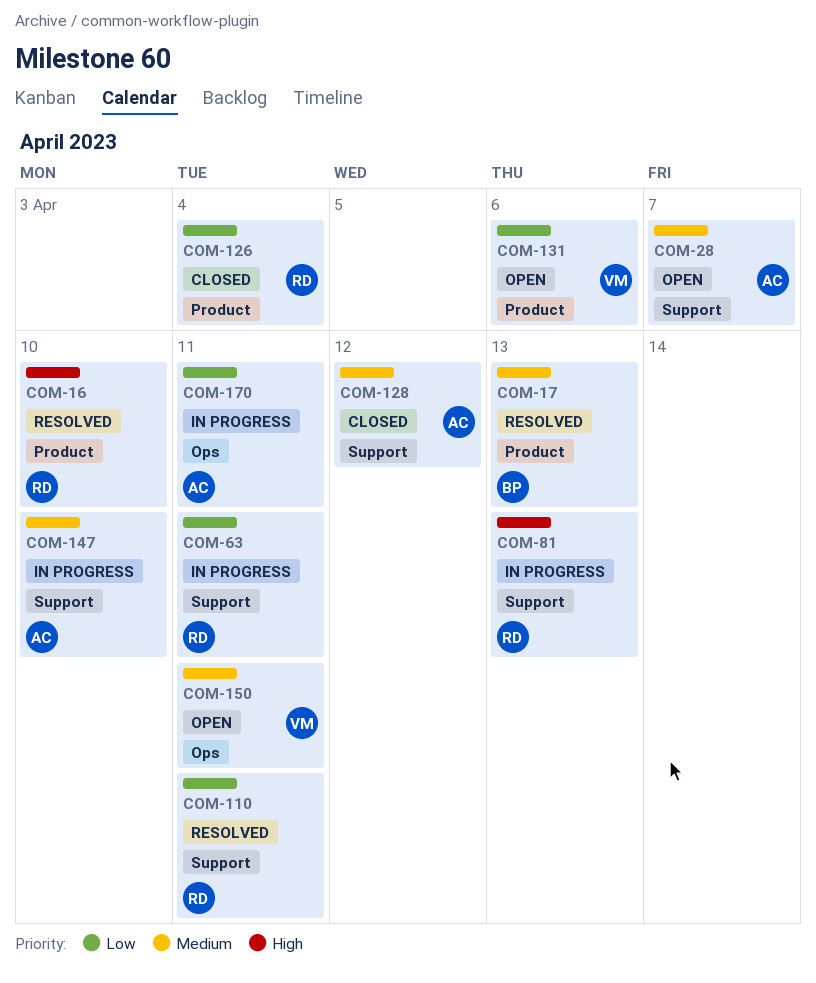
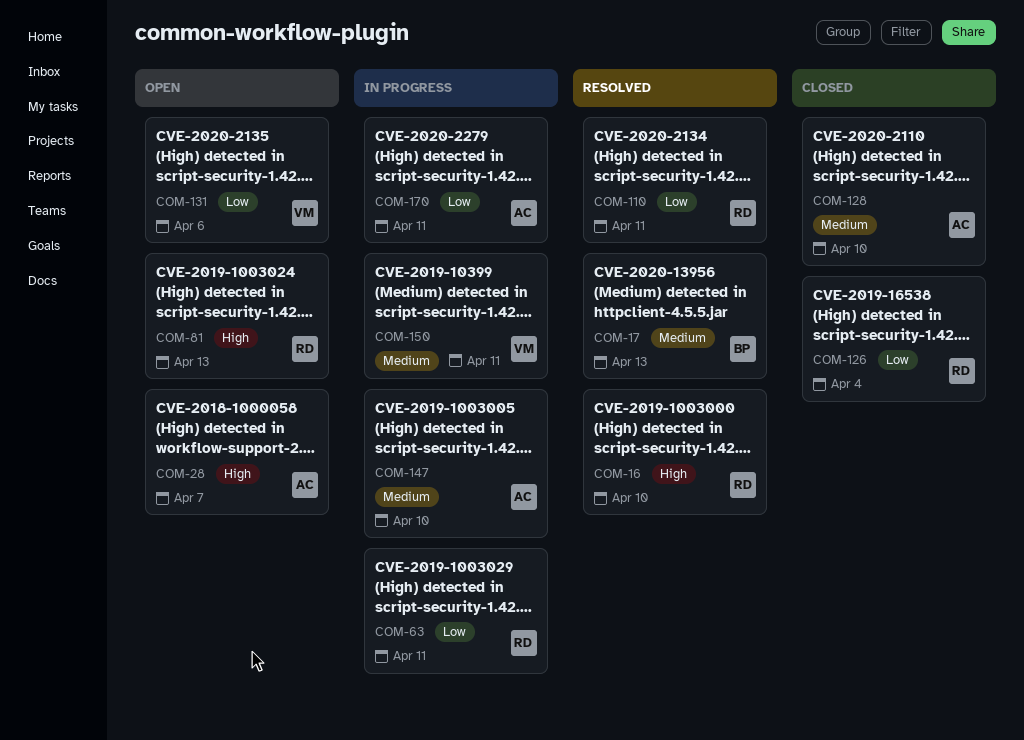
COM-28, priority: Medium -> High
COM-81, status: In progress -> Open
COM-128, due: Apr 12 -> Apr 10
COM-150, status: Open -> In progress

